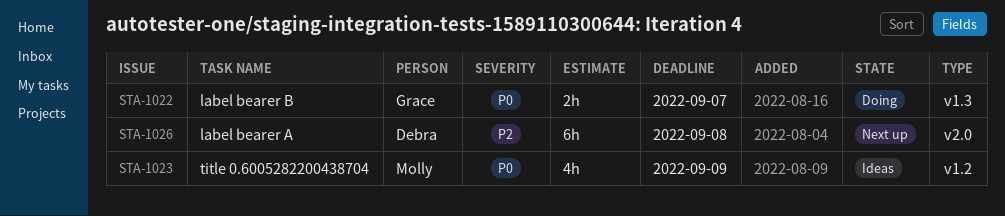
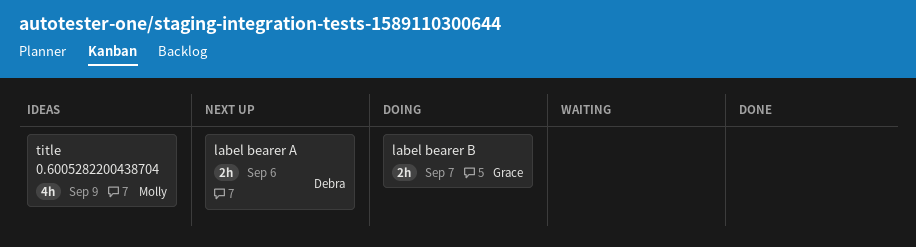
label bearer A, estimate: 6h -> 2h
label bearer A, due: Sep 8 -> Sep 6

